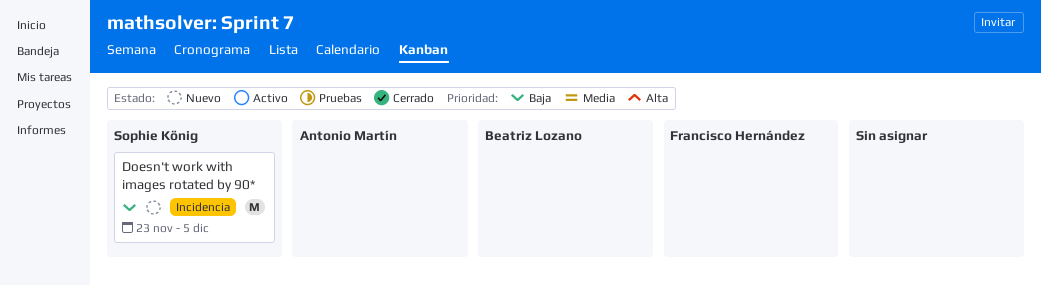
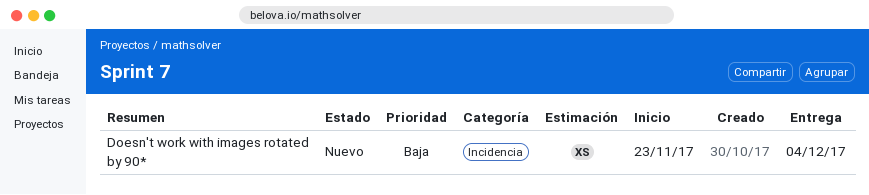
Doesn't work with images rotated by 90*, estimate: M -> XS
Doesn't work with images rotated by 90*, due: Dec 5 -> Dec 4

